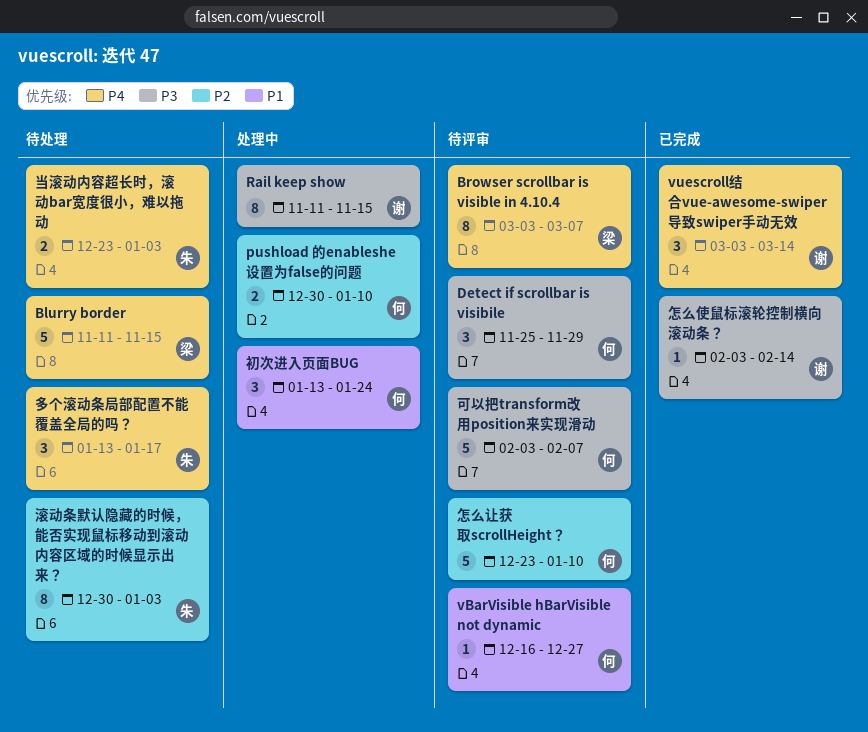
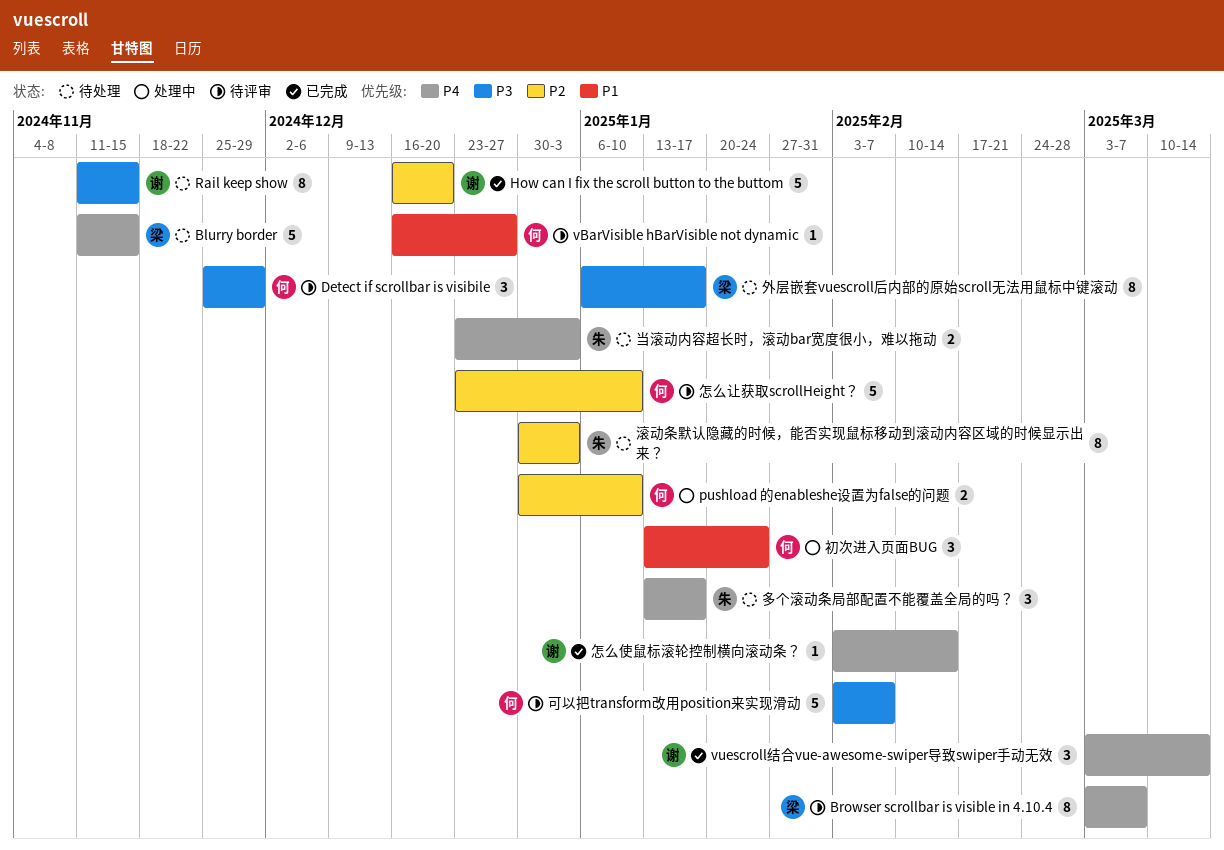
How can I fix the scroll button to the buttom: none -> present
Rail keep show, status: 处理中 -> 待处理
外层嵌套vuescroll后内部的原始scroll无法用鼠标中键滚动: none -> present
怎么使鼠标滚轮控制横向滚动条？, priority: P3 -> P4

